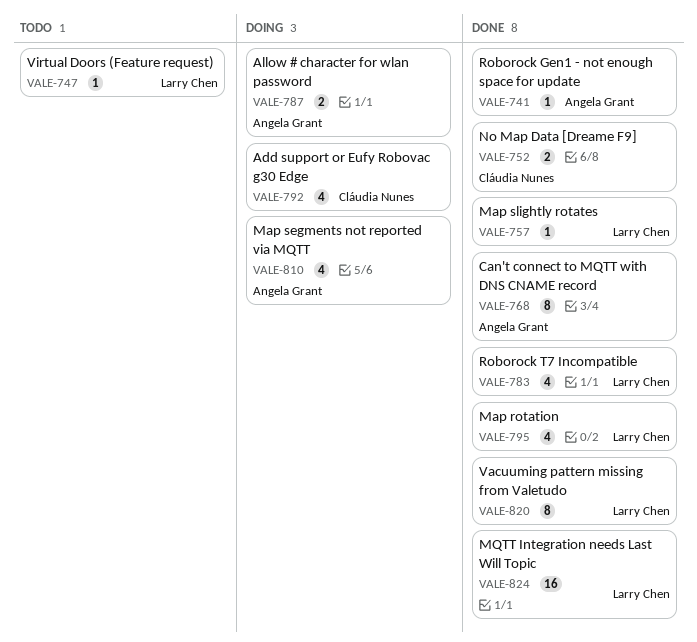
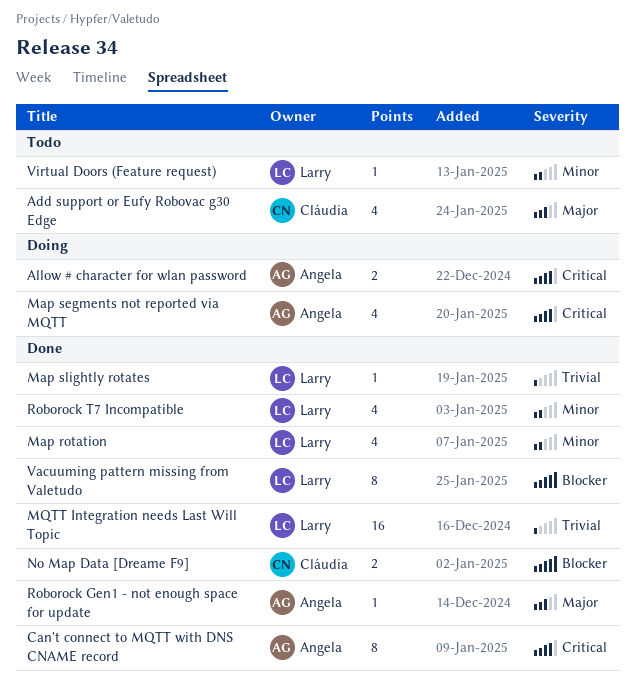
Add support or Eufy Robovac g30 Edge, status: Doing -> Todo

